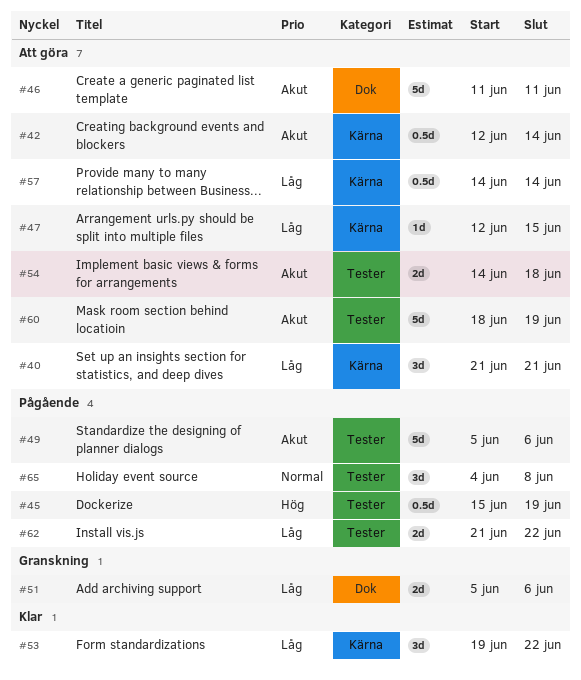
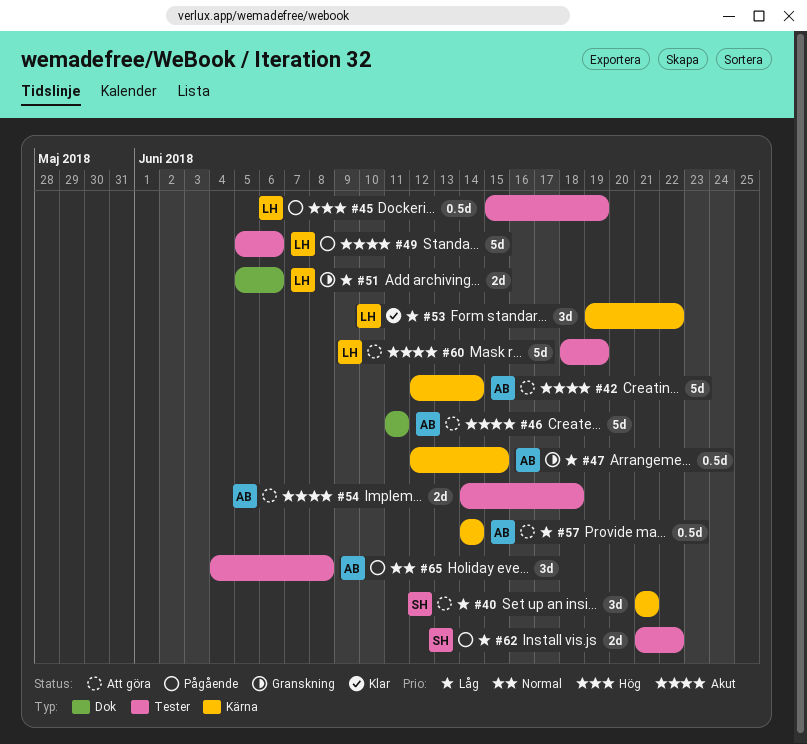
#42, estimate: 0.5d -> 5d
#47, status: Att göra -> Granskning
#47, estimate: 1d -> 0.5d

